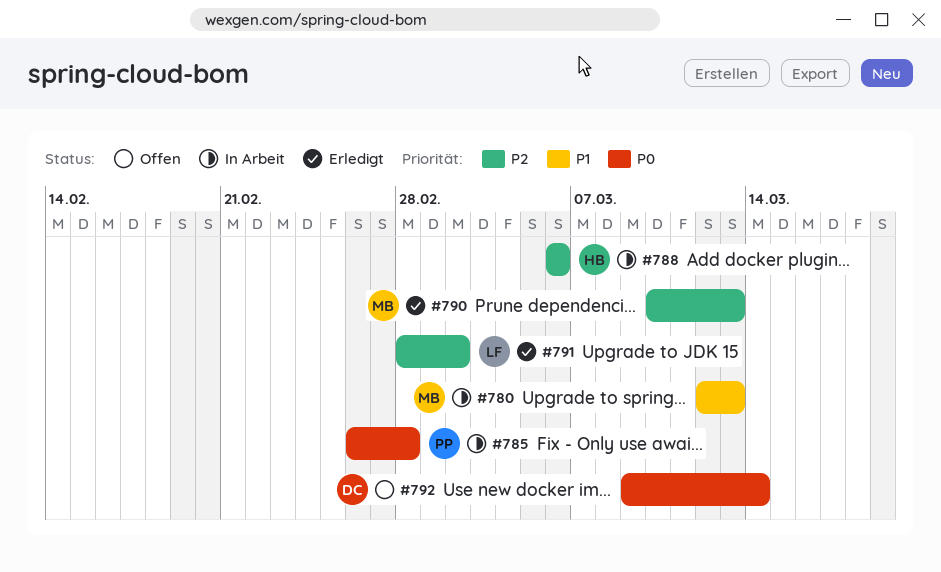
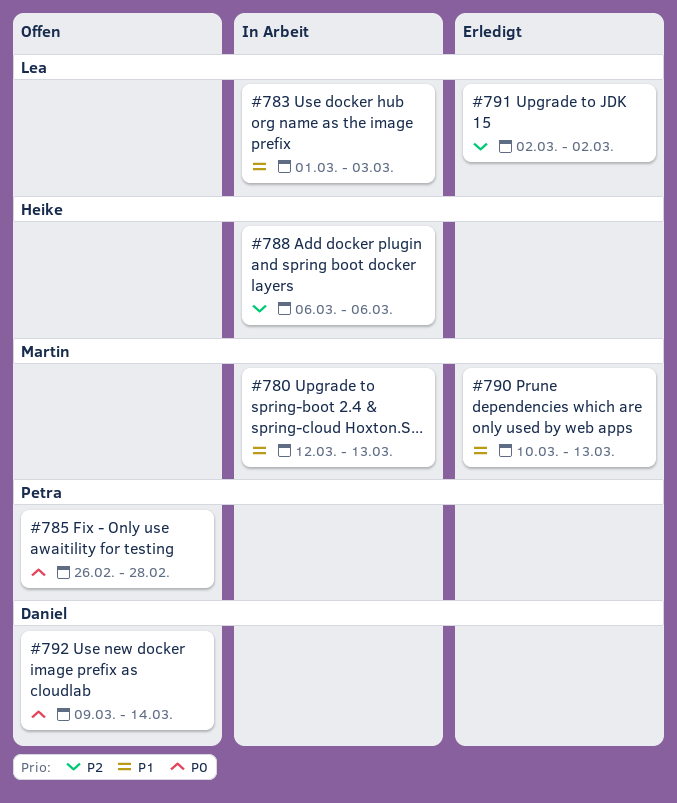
#783: none -> present
#785, status: In Arbeit -> Offen
#790, priority: P2 -> P1
#791, start: Feb 28 -> Mar 2

